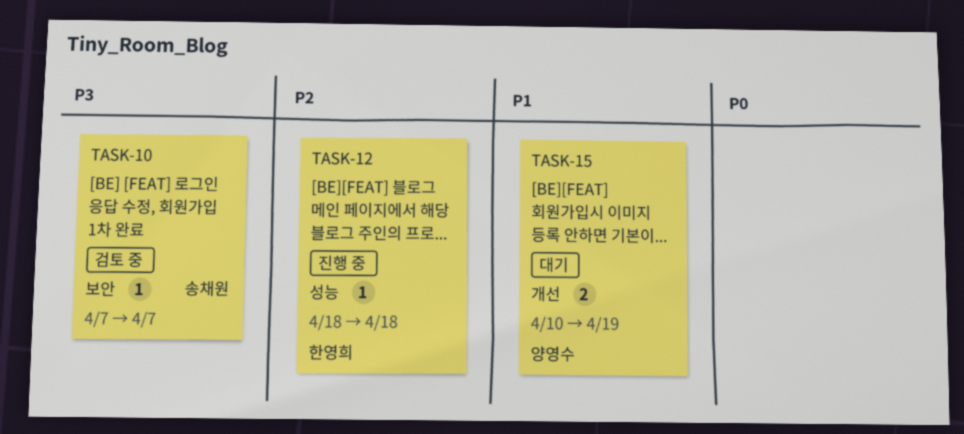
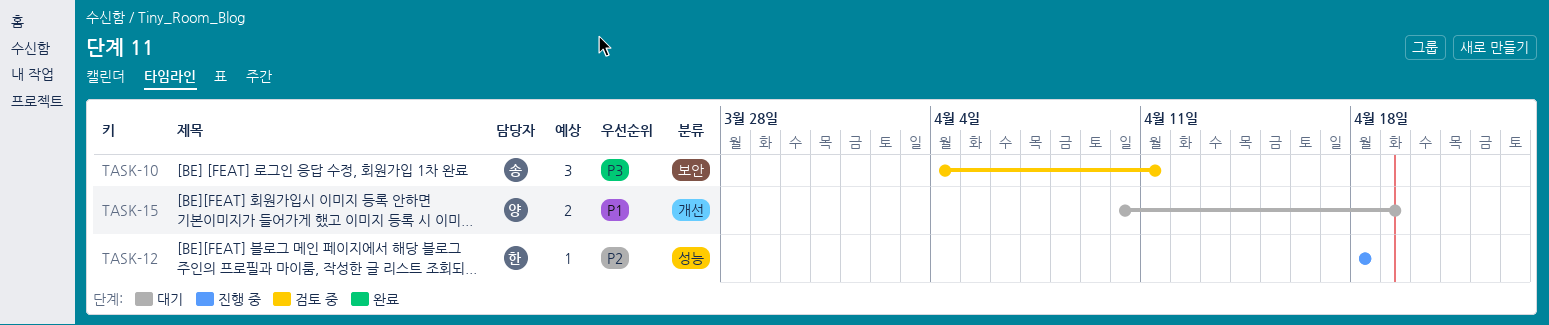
TASK-10, estimate: 1 -> 3
TASK-10, start: Apr 7 -> Apr 4
TASK-10, due: Apr 7 -> Apr 11

